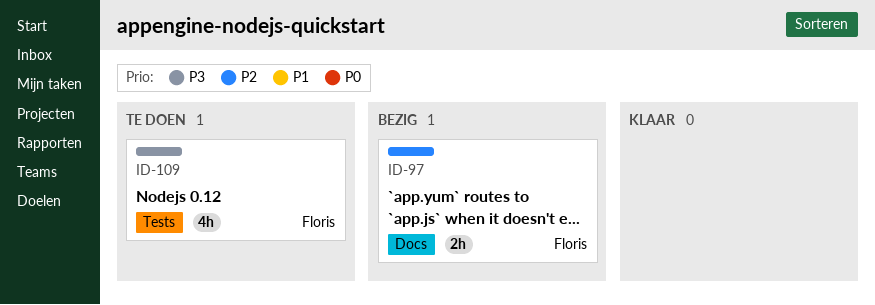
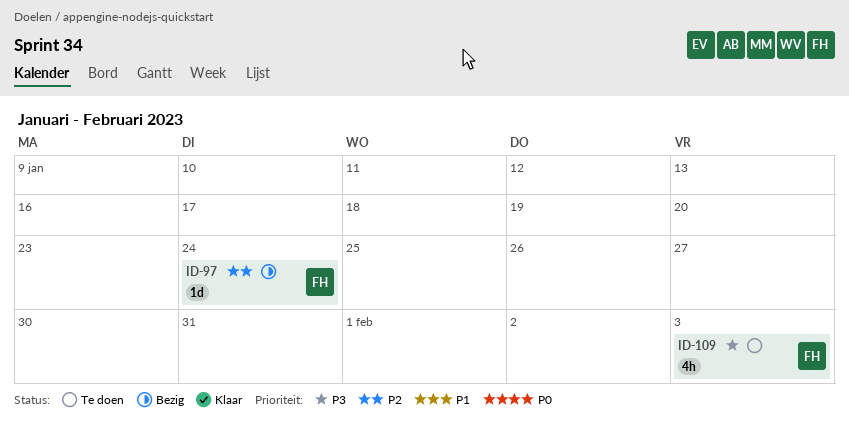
ID-97, estimate: 2h -> 1d

